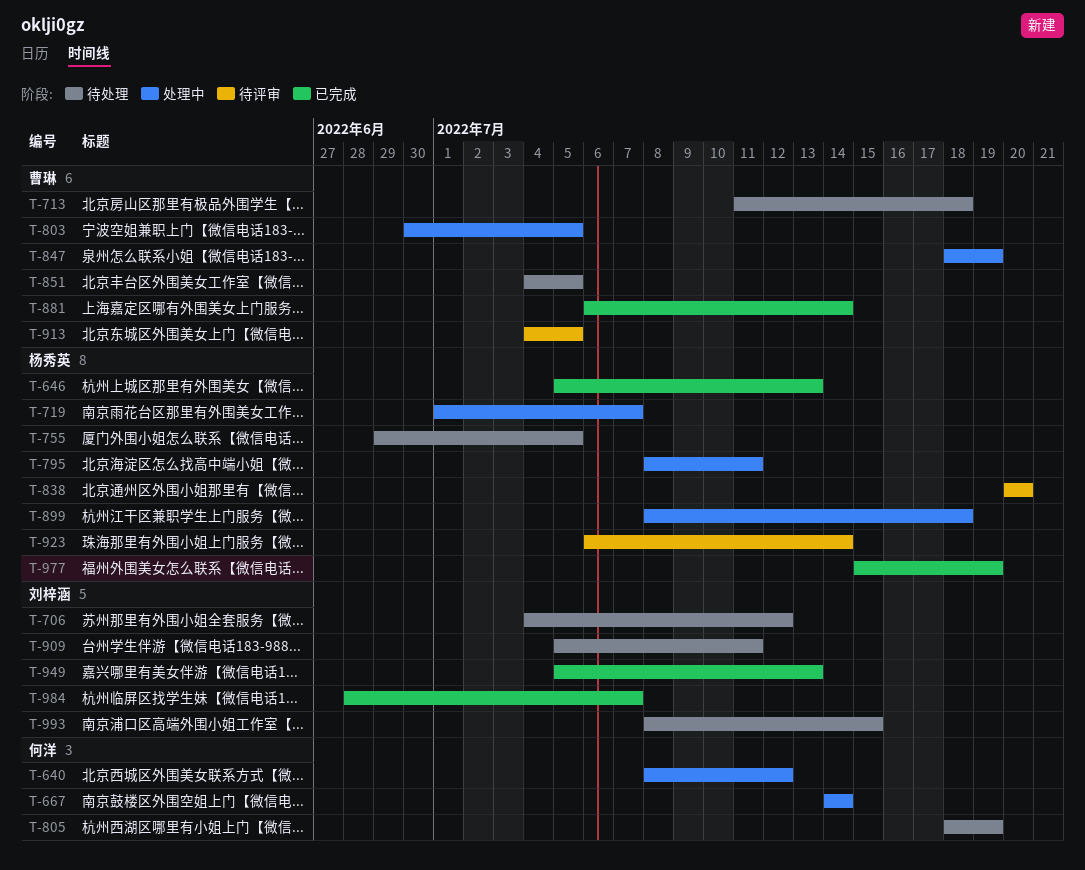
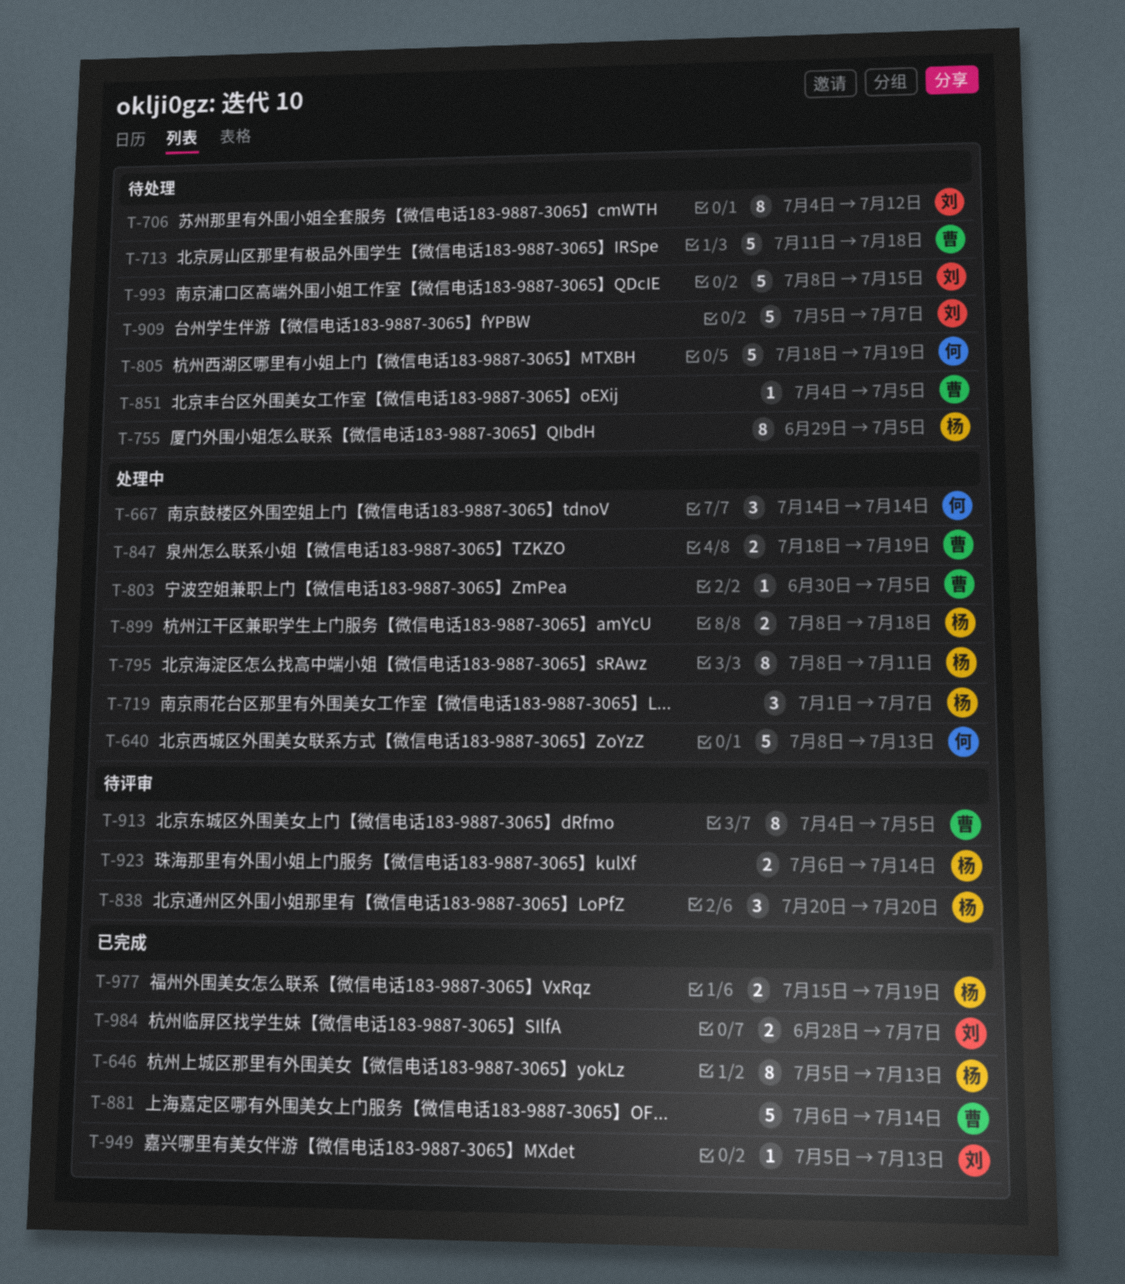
T-640, due: Jul 12 -> Jul 13
T-909, due: Jul 11 -> Jul 7

